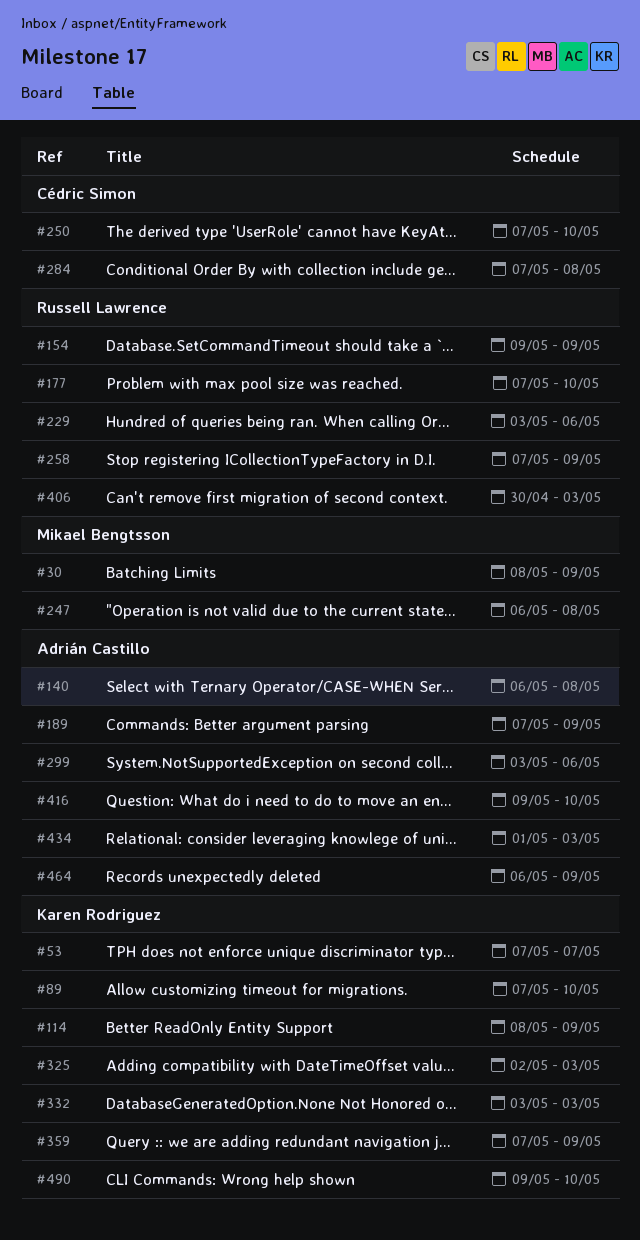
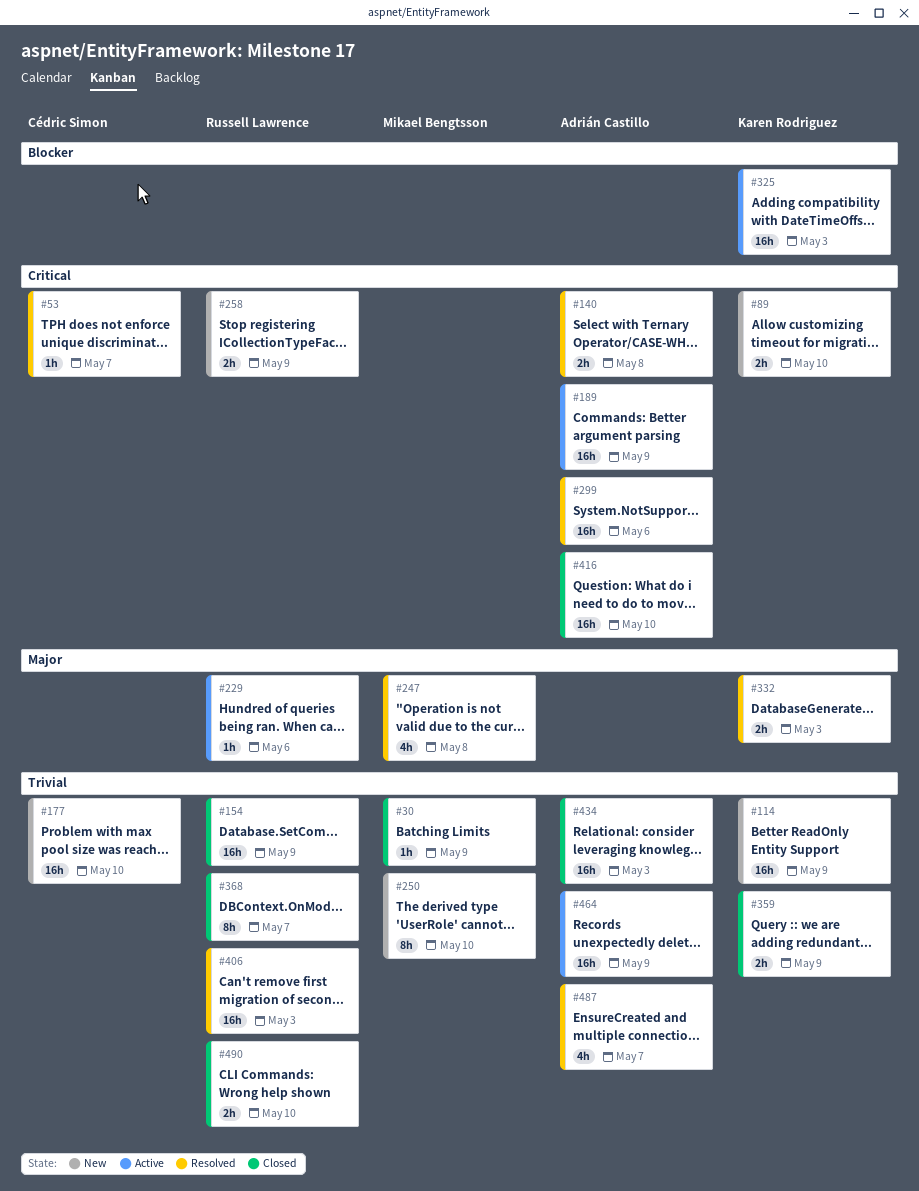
#53, owner: Karen Rodriguez -> Cédric Simon
#177, owner: Russell Lawrence -> Cédric Simon
#250, owner: Cédric Simon -> Mikael Bengtsson
#284: present -> none
#368: none -> present
#487: none -> present
#490, owner: Karen Rodriguez -> Russell Lawrence

